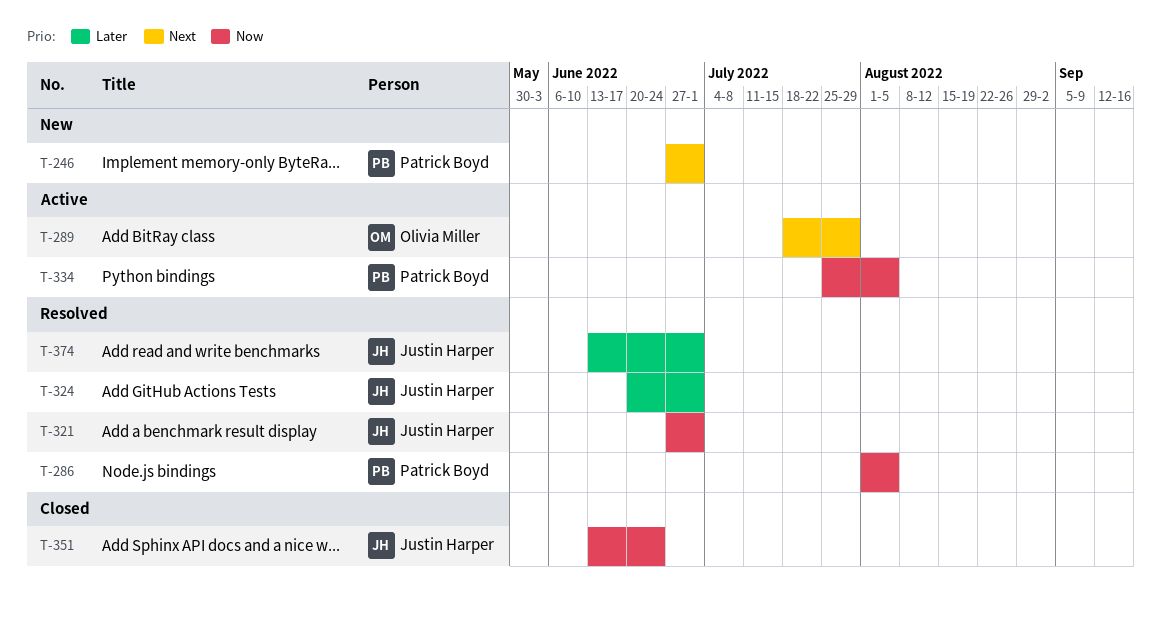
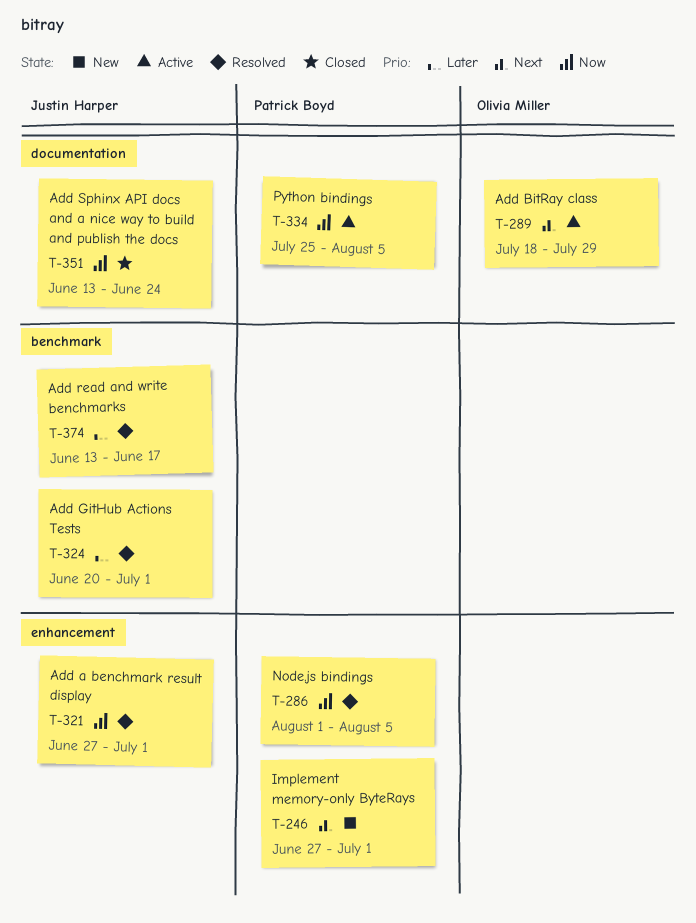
T-374, due: Jul 1 -> Jun 17

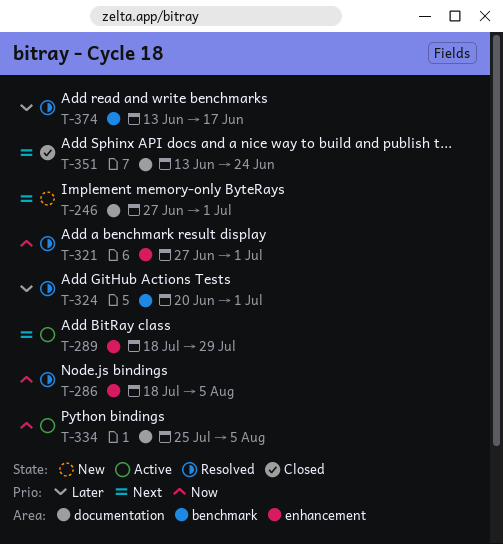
T-246, label: enhancement -> documentation
T-286, start: Aug 1 -> Jul 18
T-289, label: documentation -> enhancement
T-351, priority: Now -> Next

